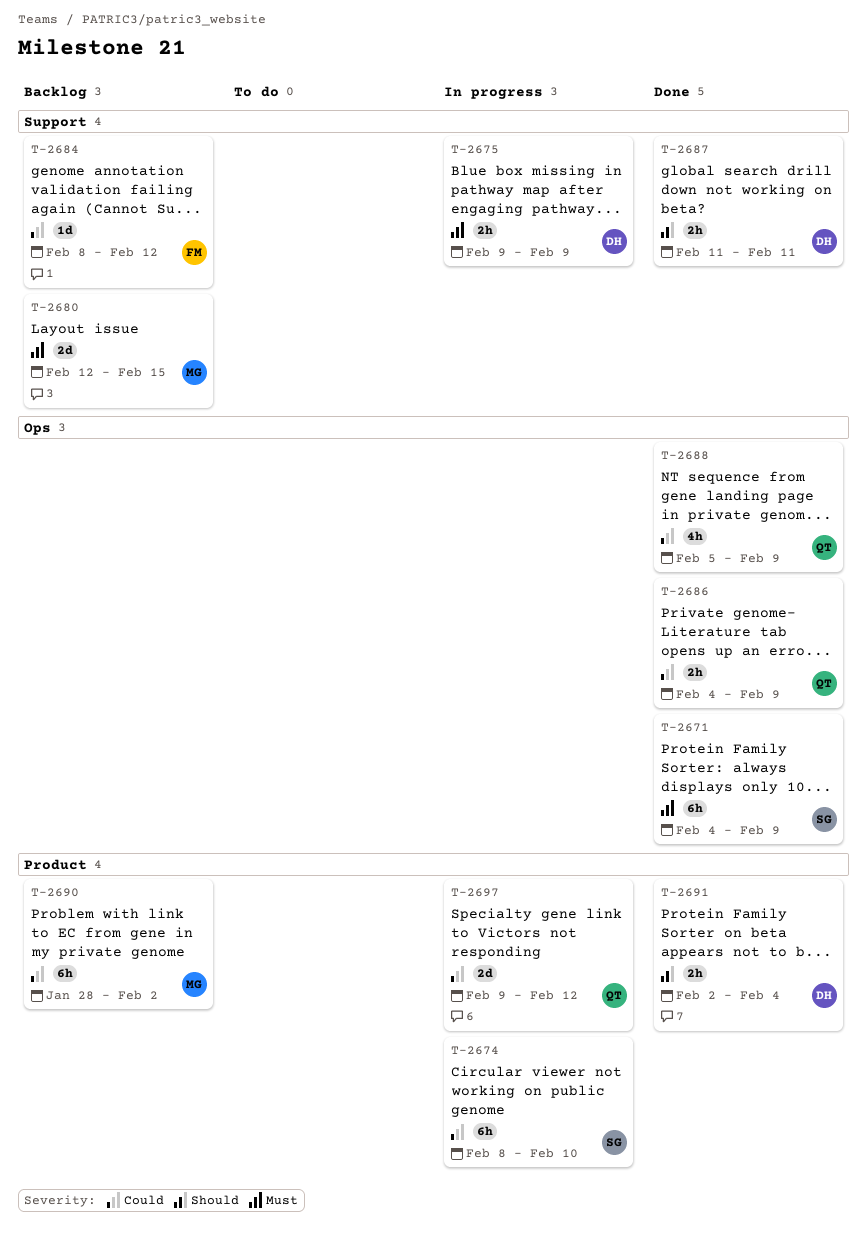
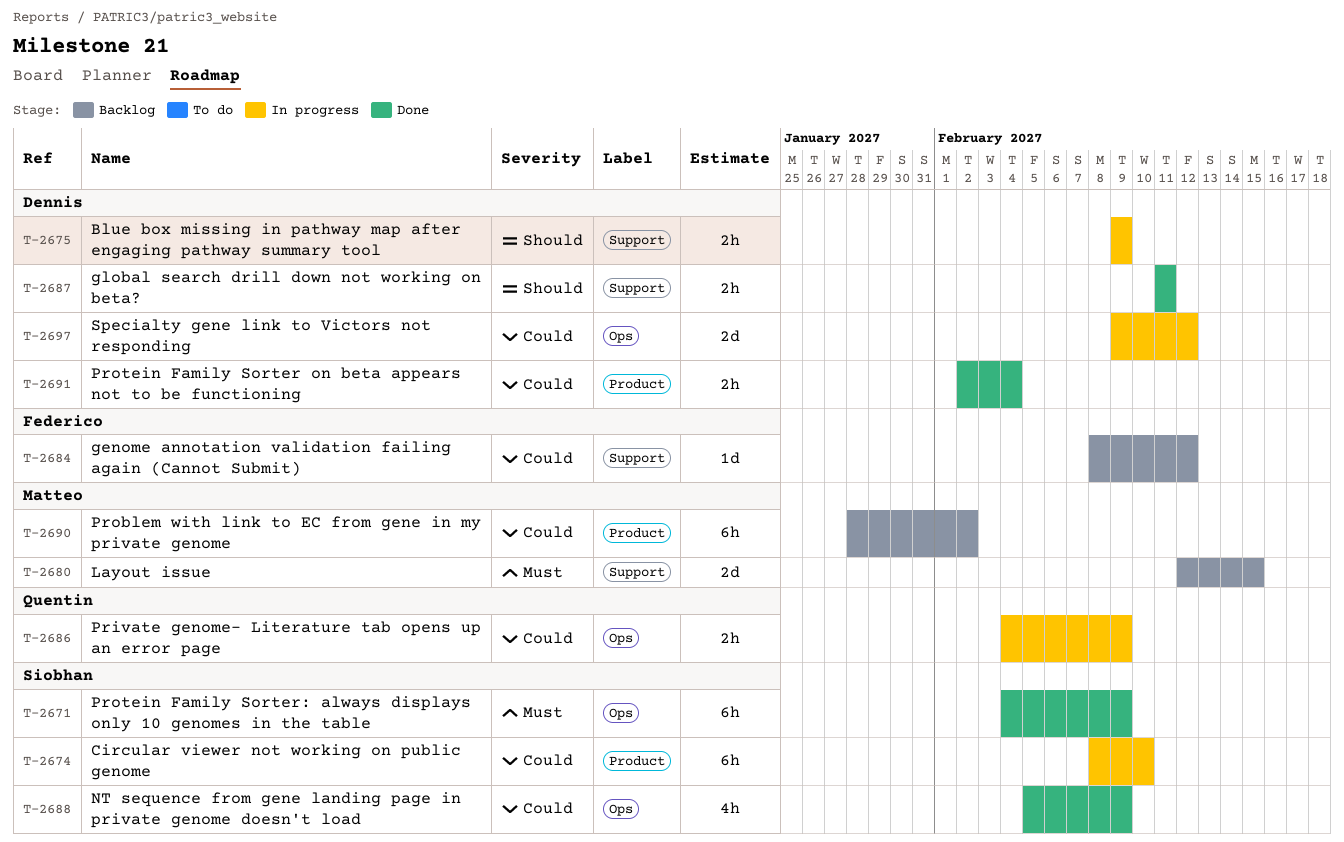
T-2675, priority: Must -> Should
T-2686, status: Done -> In progress
T-2688, owner: Quentin -> Siobhan
T-2691, priority: Should -> Could
T-2697, owner: Quentin -> Dennis
T-2697, label: Product -> Ops

